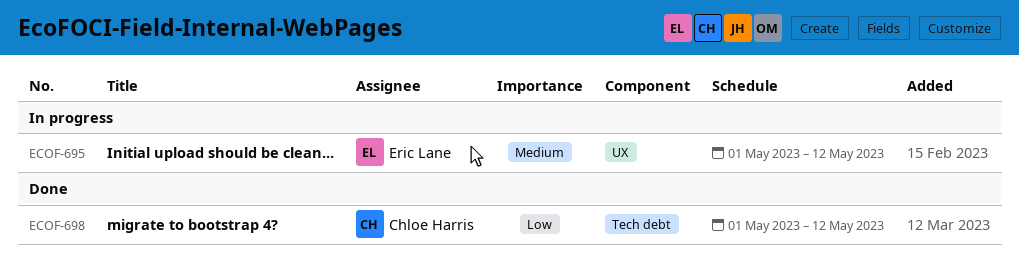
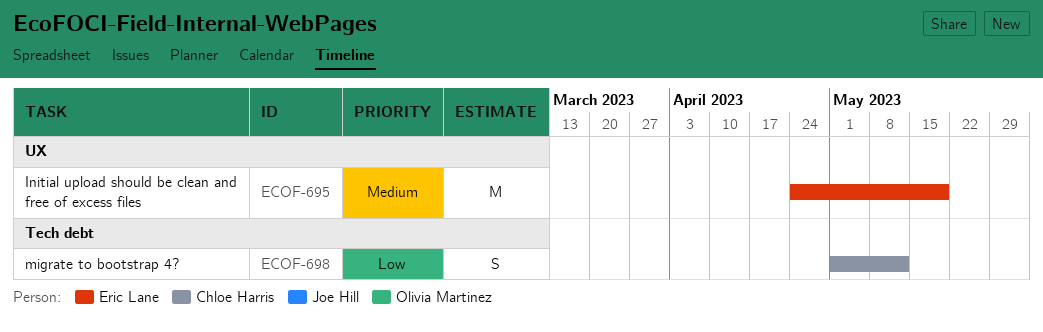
ECOF-695, start: May 1 -> Apr 24
ECOF-695, due: May 12 -> May 19

